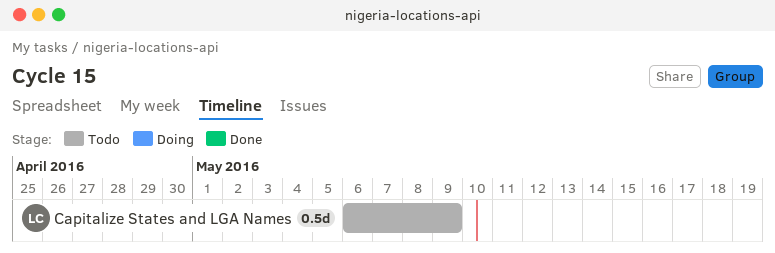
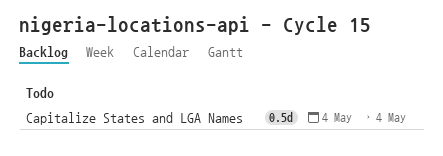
Capitalize States and LGA Names, start: May 6 -> May 4
Capitalize States and LGA Names, due: May 9 -> May 4

